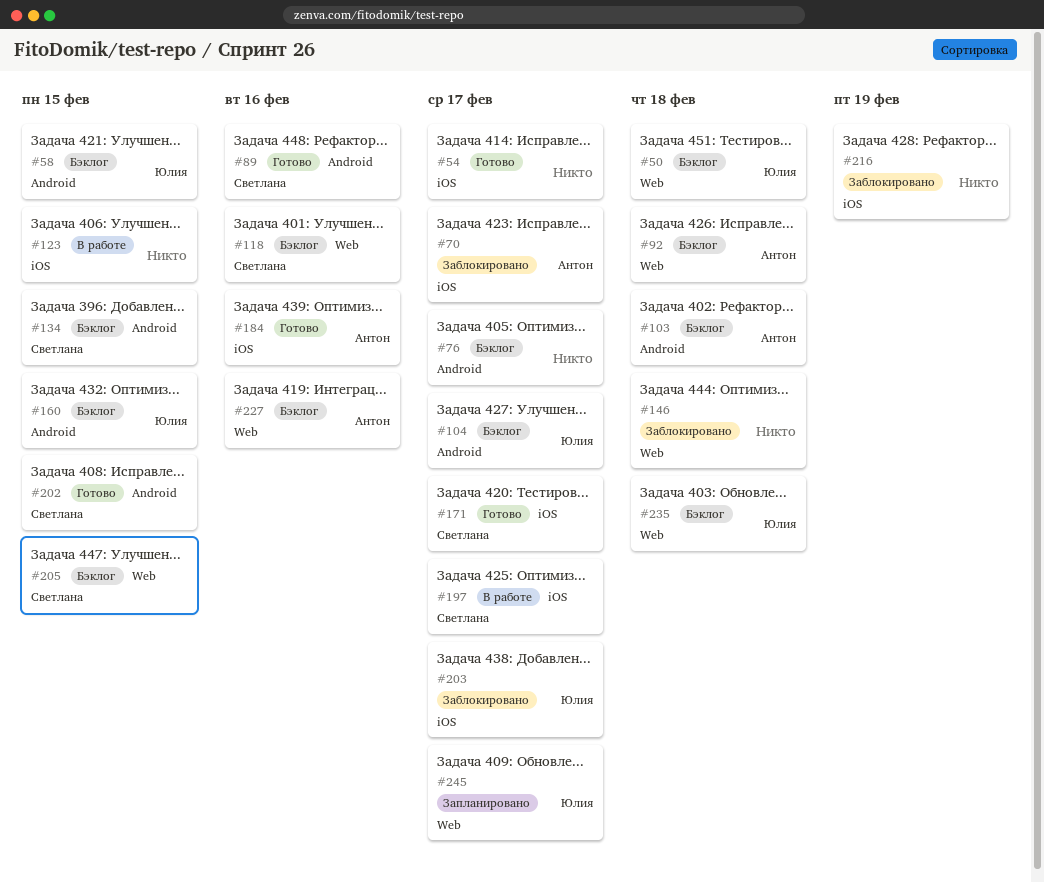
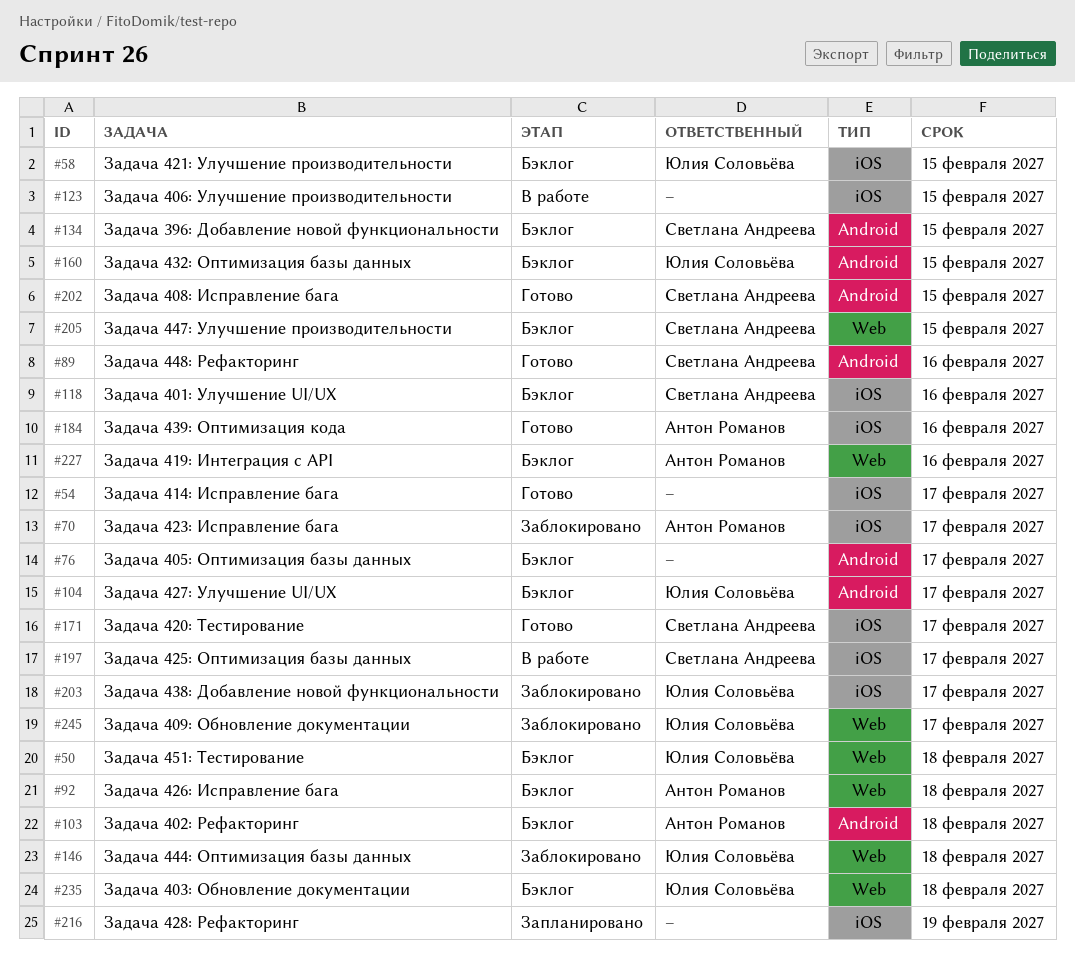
#58, label: Android -> iOS
#118, label: Web -> iOS
#146, owner: none -> Юлия Соловьёва
#216, status: Заблокировано -> Запланировано
#245, status: Запланировано -> Заблокировано

